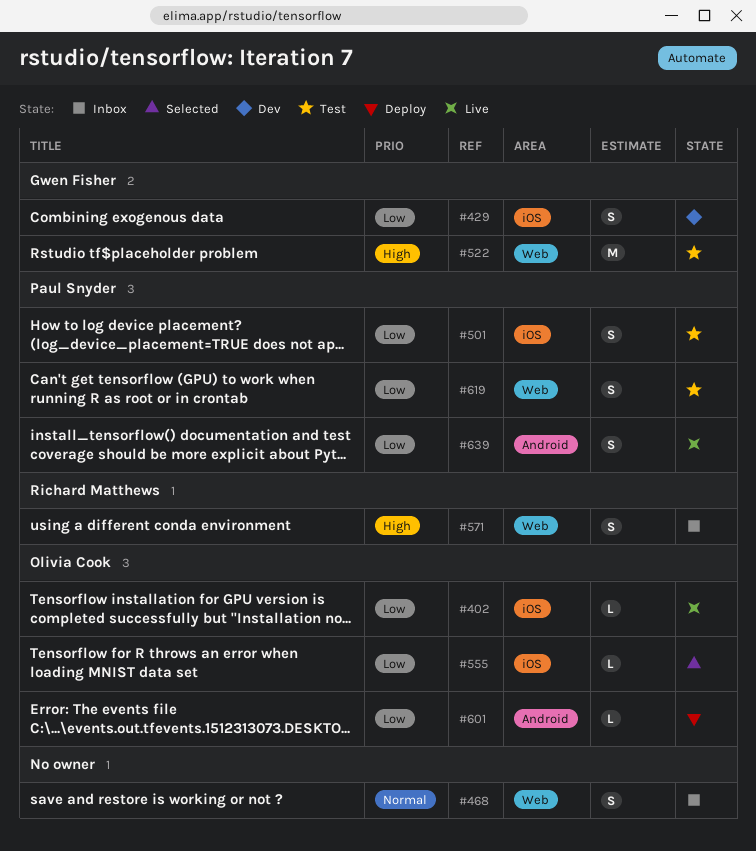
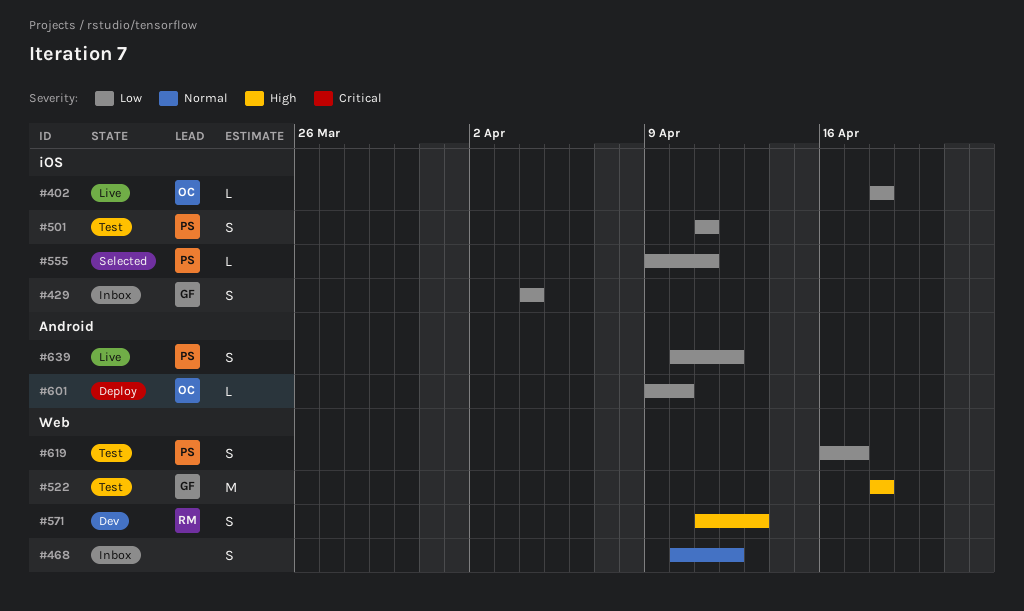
#429, status: Dev -> Inbox
#555, owner: Olivia Cook -> Paul Snyder
#571, status: Inbox -> Dev

